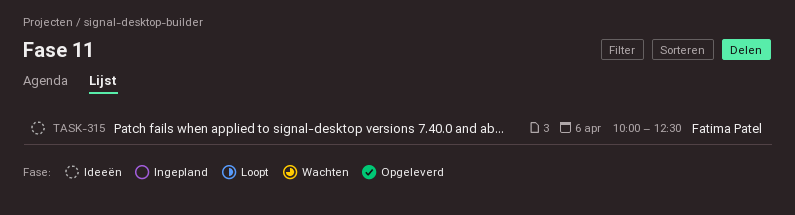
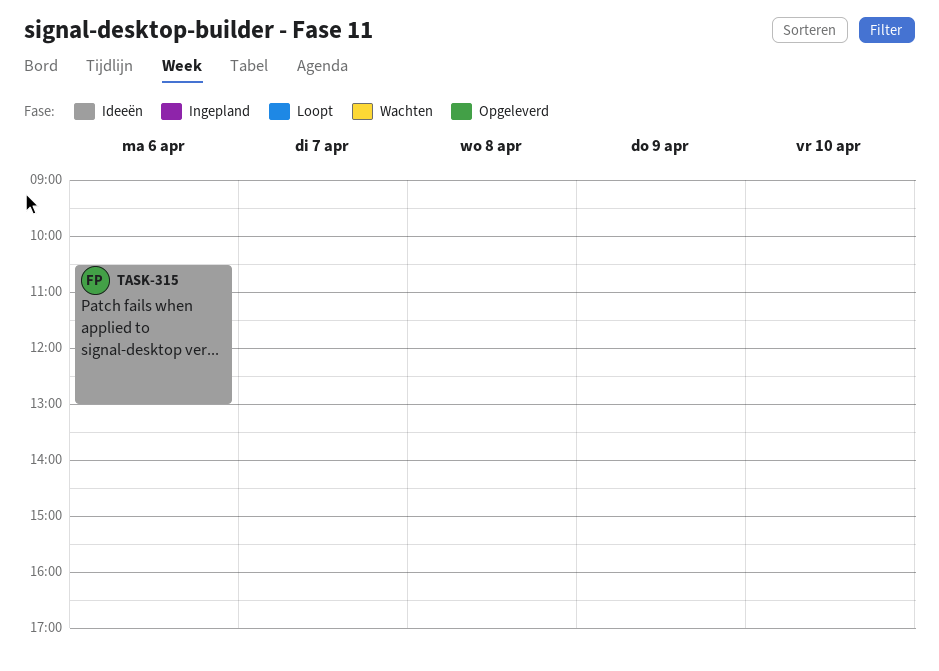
TASK-315, begins: 10:00 -> 10:30
TASK-315, ends: 12:30 -> 13:00

